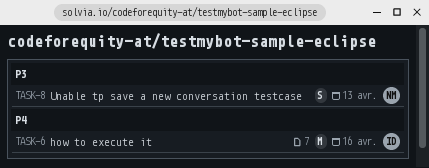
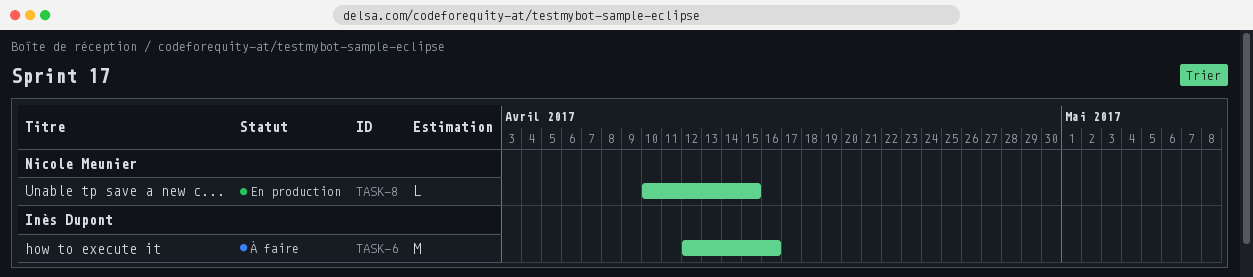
TASK-8, estimate: S -> L
TASK-8, due: Apr 13 -> Apr 15

